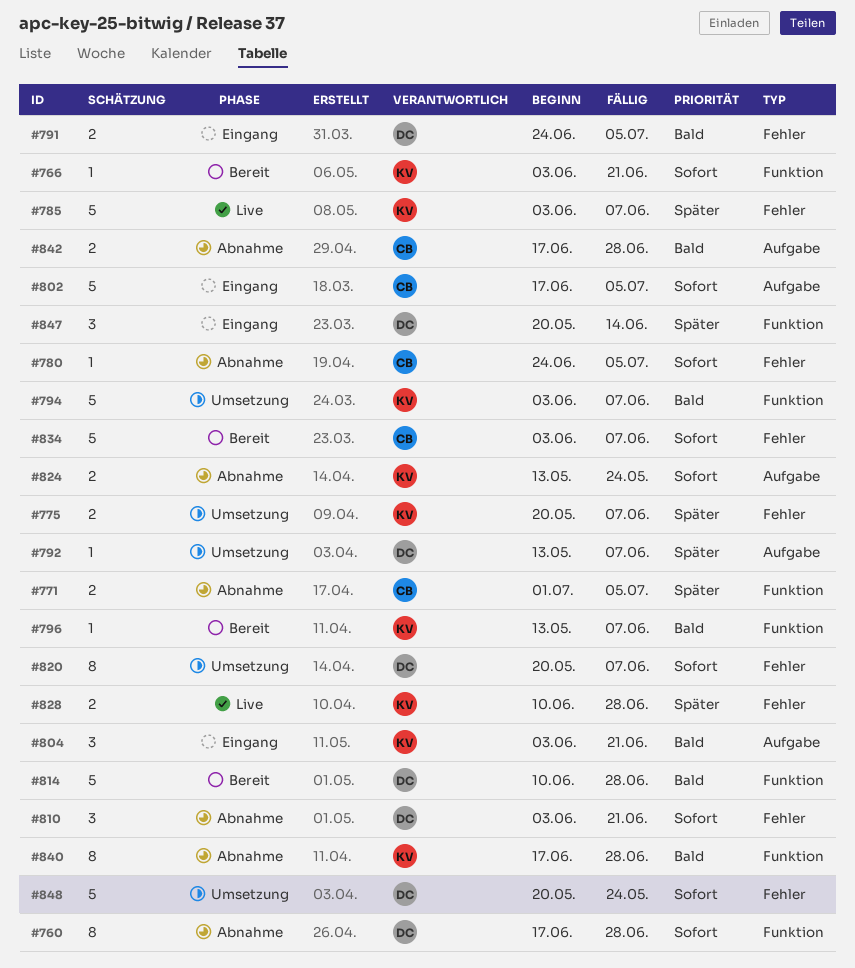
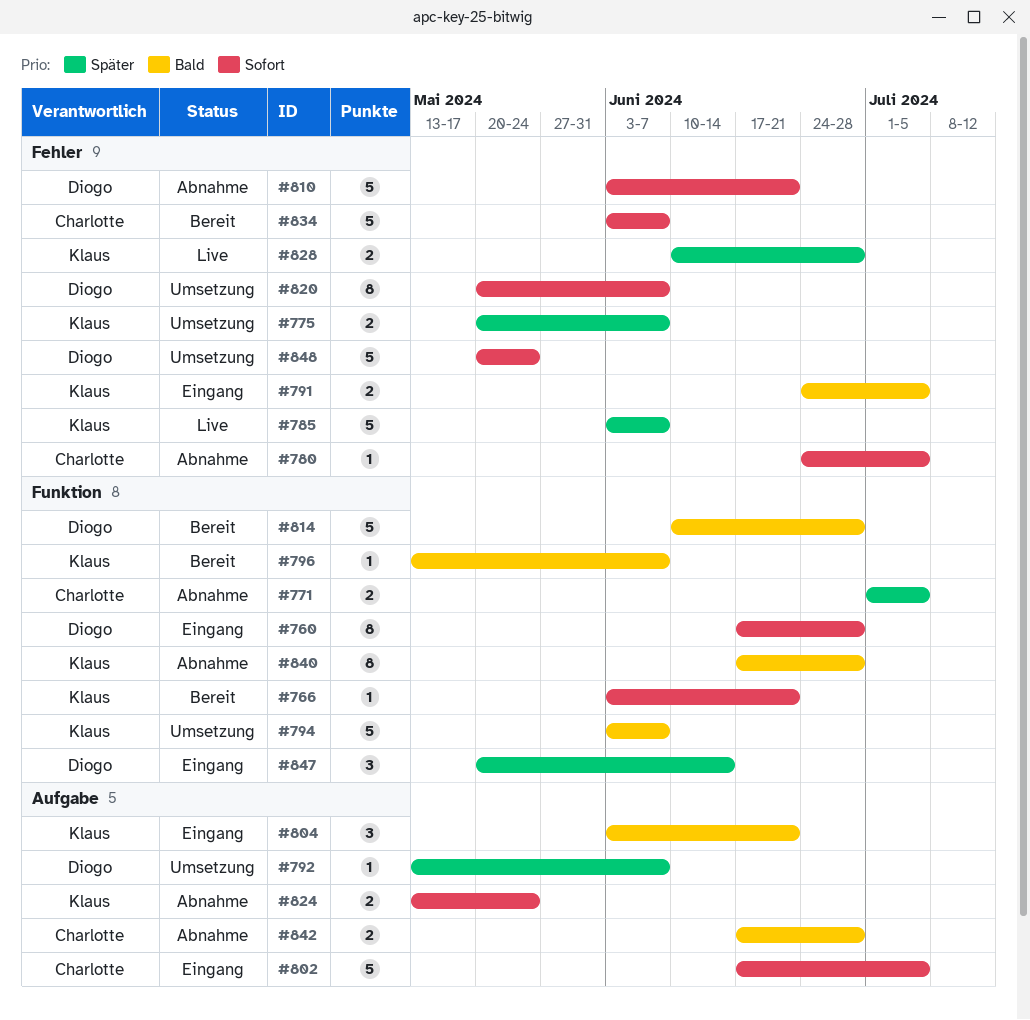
#760, status: Abnahme -> Eingang
#791, owner: Diogo -> Klaus
#810, estimate: 3 -> 5

